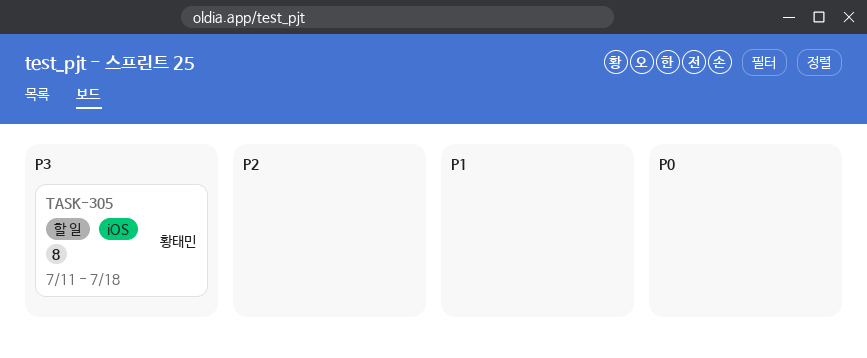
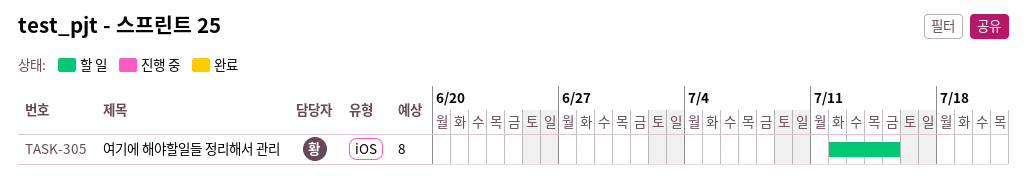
TASK-305, start: Jul 11 -> Jul 12
TASK-305, due: Jul 18 -> Jul 15

